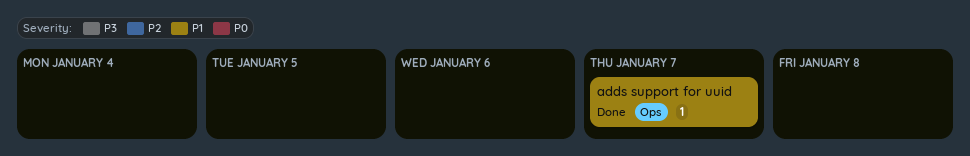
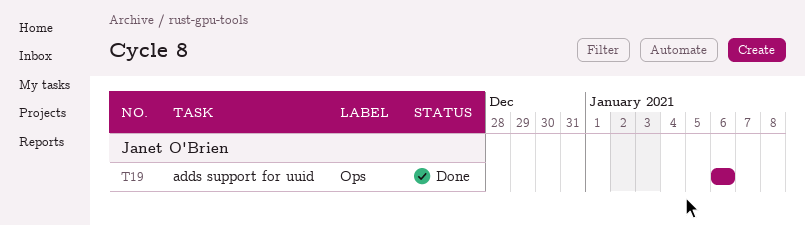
adds support for uuid, due: Jan 7 -> Jan 6

